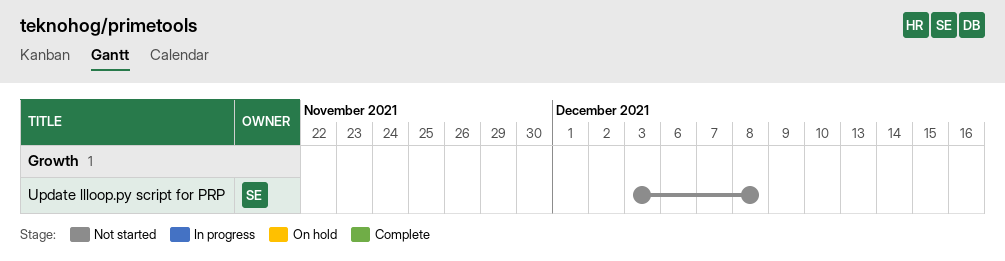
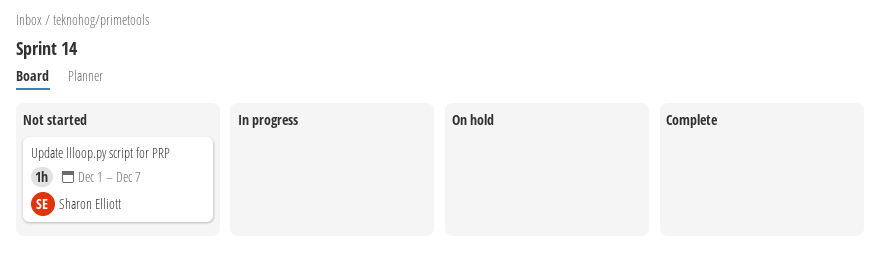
Update llloop.py script for PRP, start: Dec 3 -> Dec 1
Update llloop.py script for PRP, due: Dec 8 -> Dec 7

